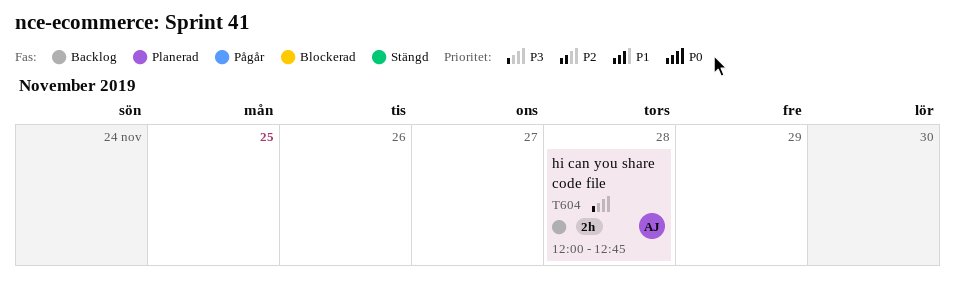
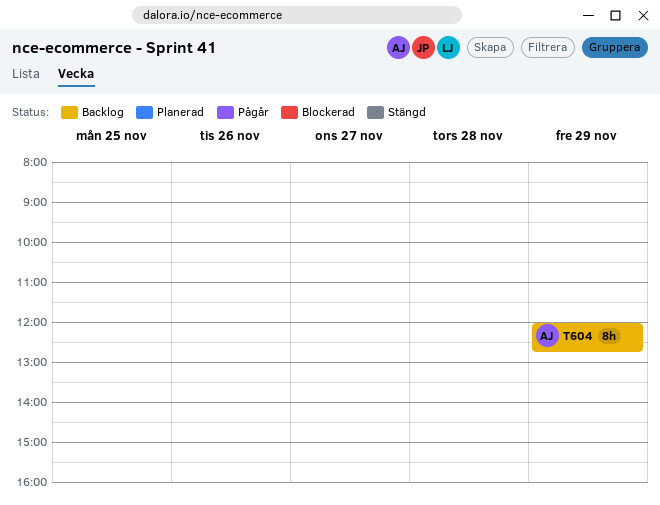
T604, estimate: 2h -> 8h
T604, day: Nov 28 -> Nov 29

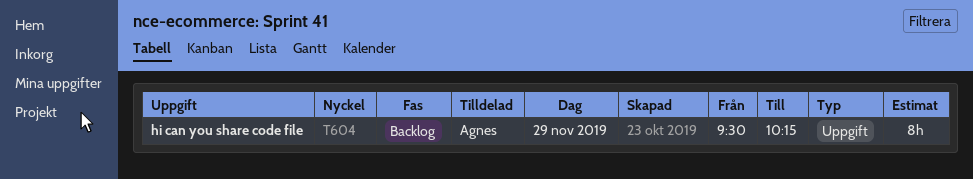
T604, begins: 12:00 -> 09:30
T604, ends: 12:45 -> 10:15

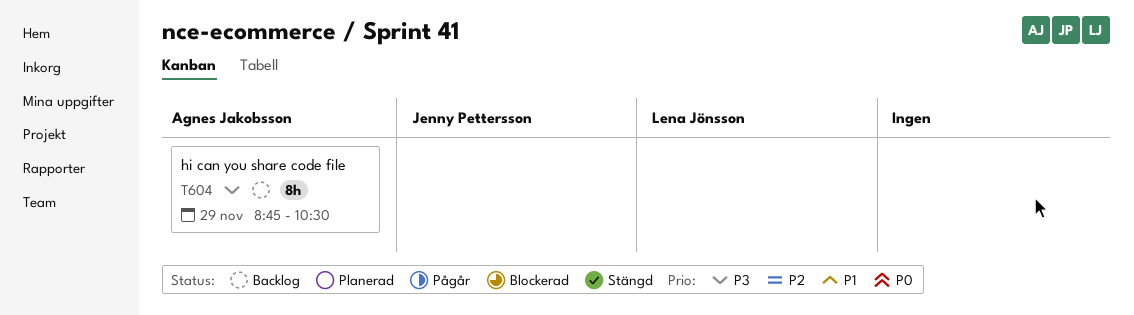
T604, begins: 09:30 -> 08:45
T604, ends: 10:15 -> 10:30

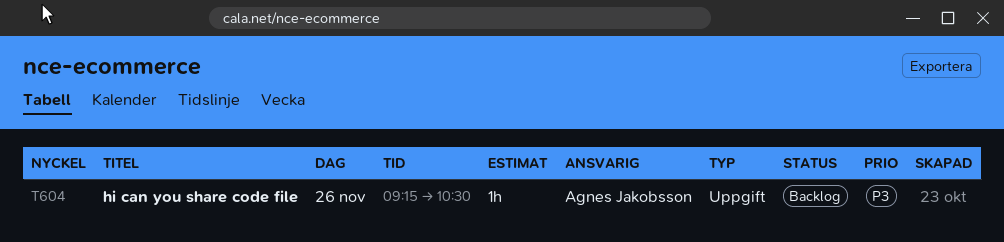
T604, estimate: 8h -> 1h
T604, day: Nov 29 -> Nov 26
T604, begins: 08:45 -> 09:15

